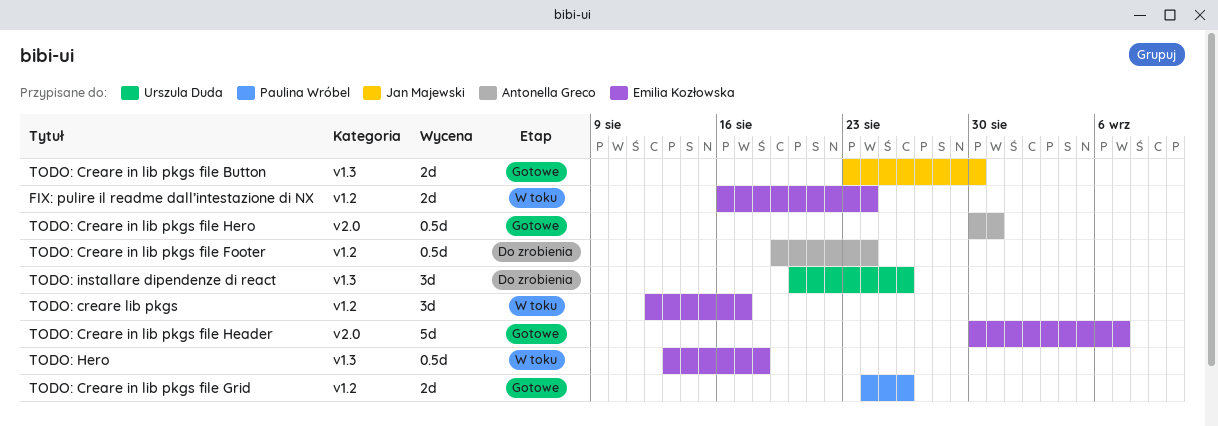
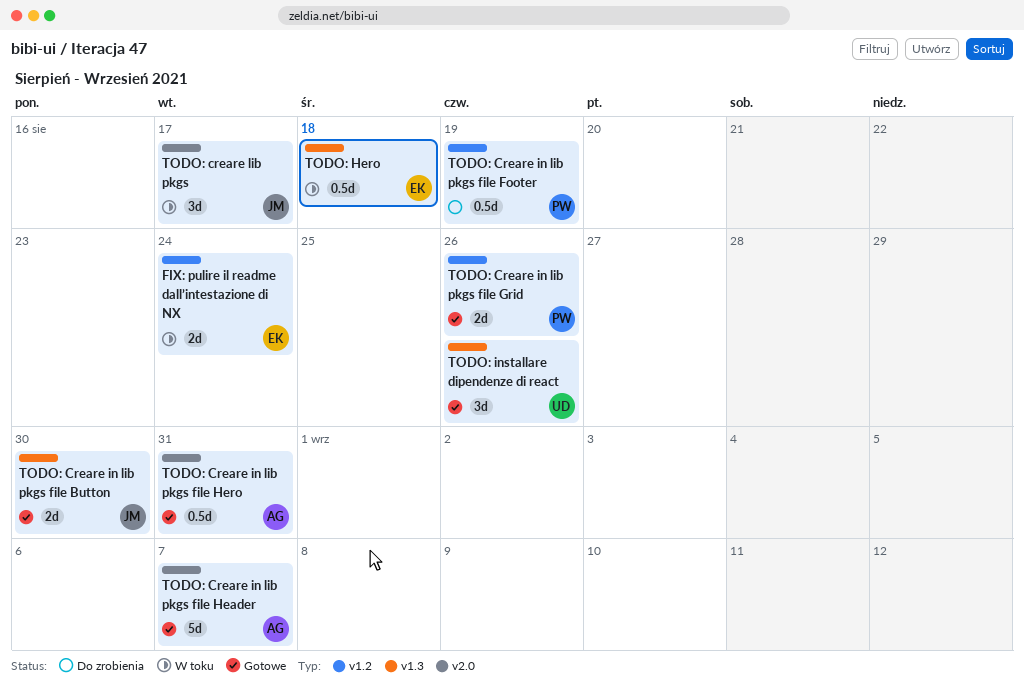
TODO: Creare in lib pkgs file Footer, owner: Antonella Greco -> Paulina Wróbel
TODO: Creare in lib pkgs file Footer, due: Aug 24 -> Aug 19
TODO: Creare in lib pkgs file Header, owner: Emilia Kozłowska -> Antonella Greco
TODO: creare lib pkgs, owner: Emilia Kozłowska -> Jan Majewski
TODO: creare lib pkgs, label: v1.2 -> v2.0
TODO: installare dipendenze di react, status: Do zrobienia -> Gotowe

